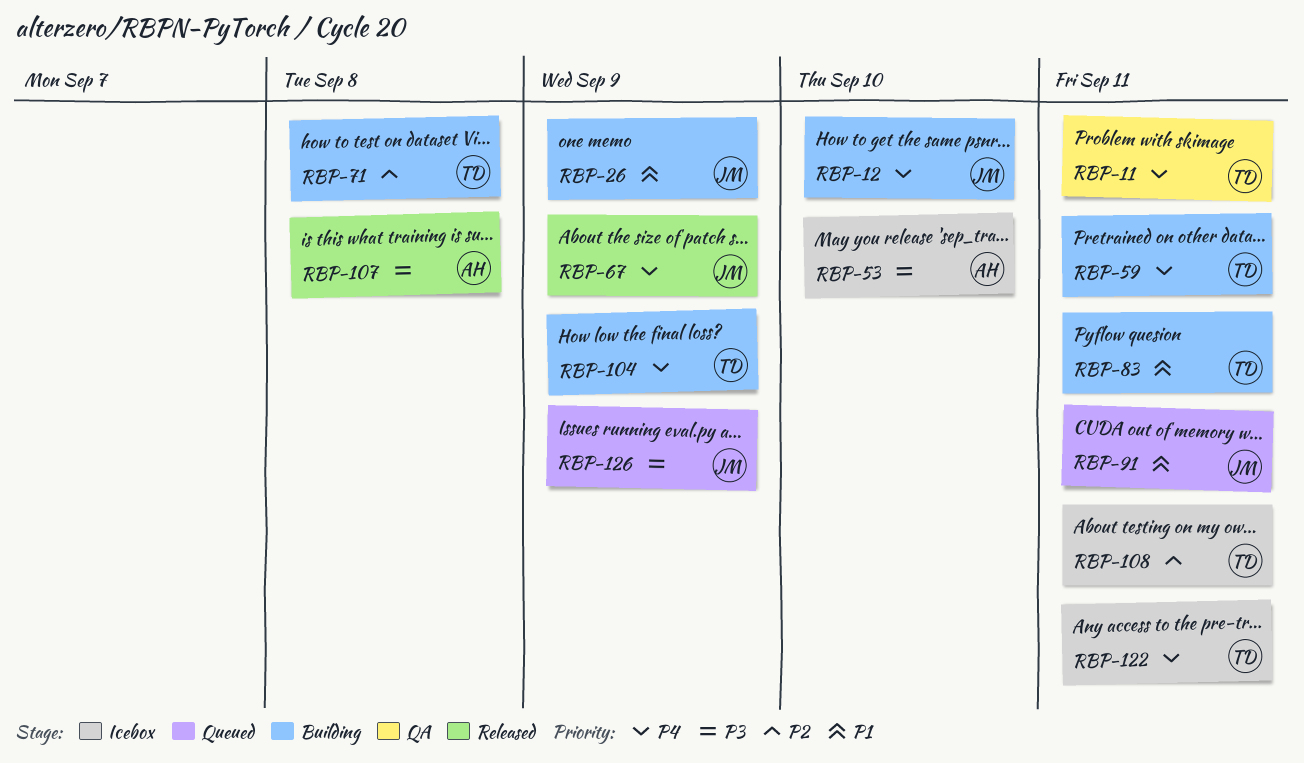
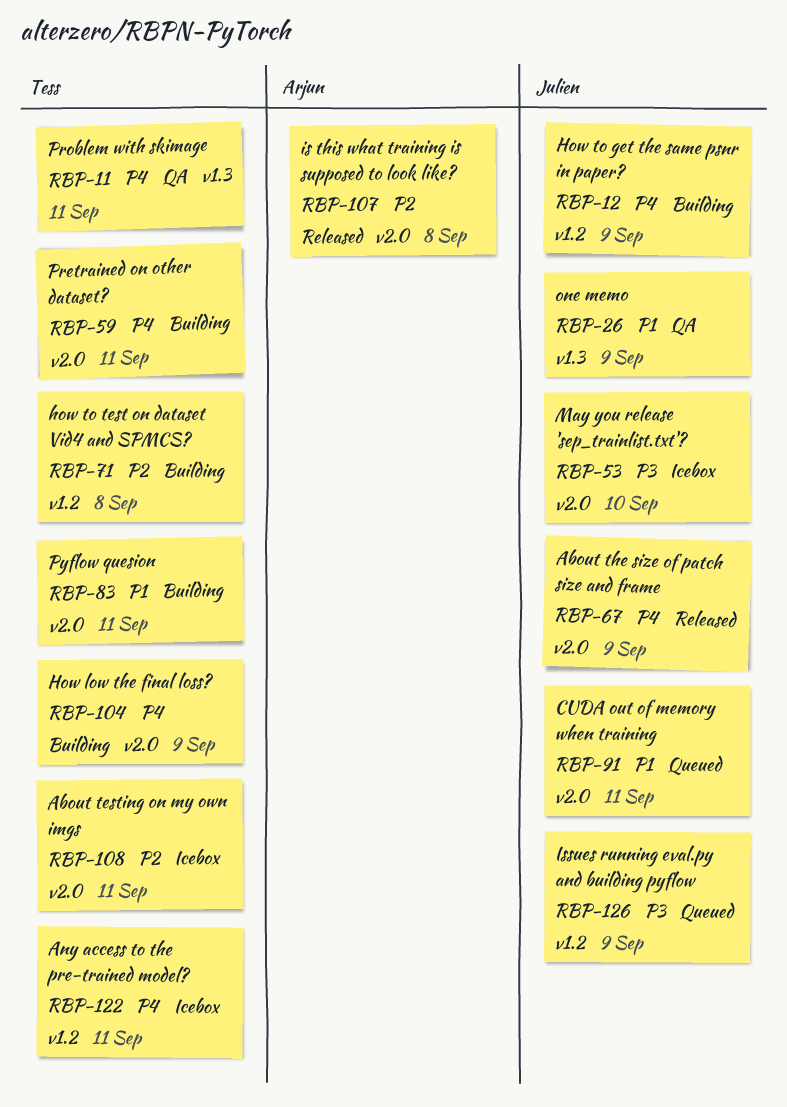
RBP-12, due: Sep 10 -> Sep 9
RBP-26, status: Building -> QA
RBP-53, owner: Arjun -> Julien
RBP-107, priority: P3 -> P2

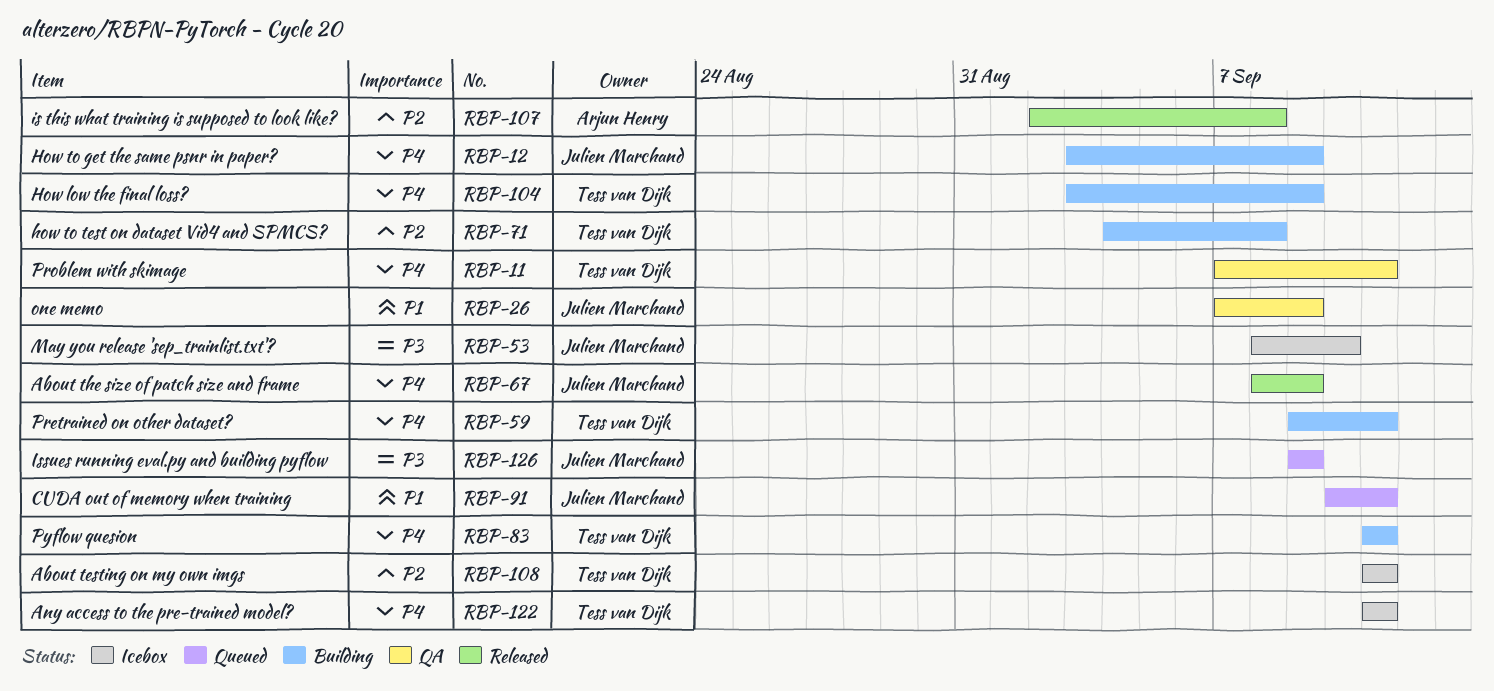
RBP-83, priority: P1 -> P4

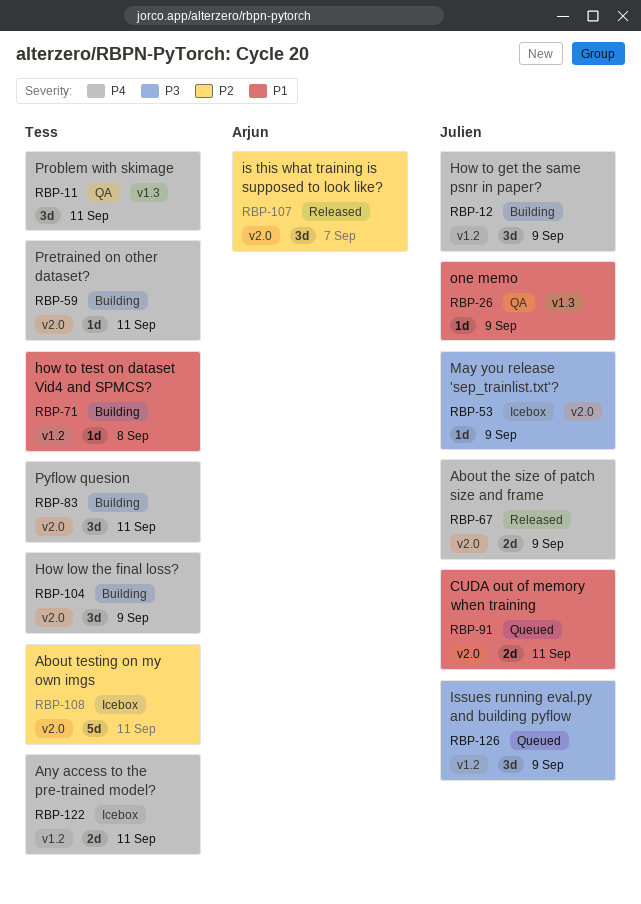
RBP-53, due: Sep 10 -> Sep 9
RBP-71, priority: P2 -> P1
RBP-107, due: Sep 8 -> Sep 7

